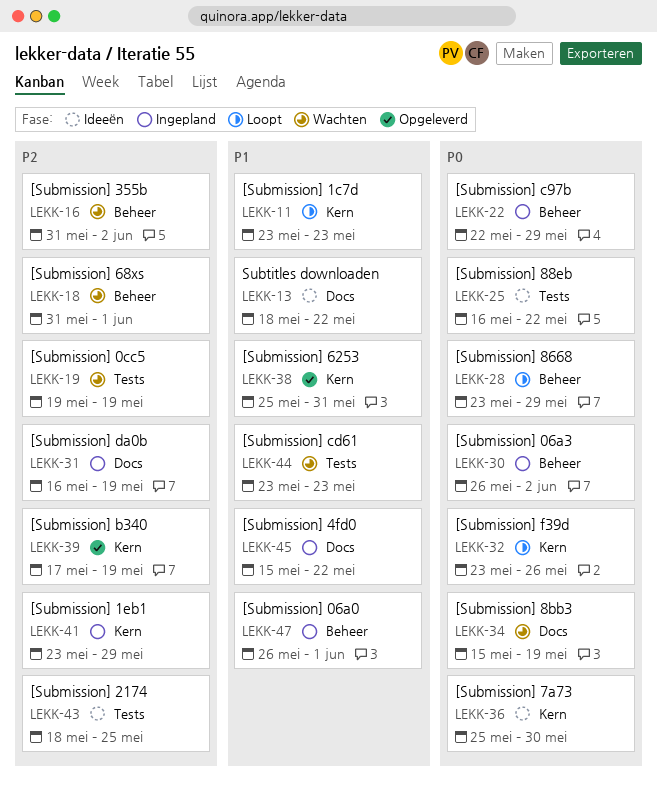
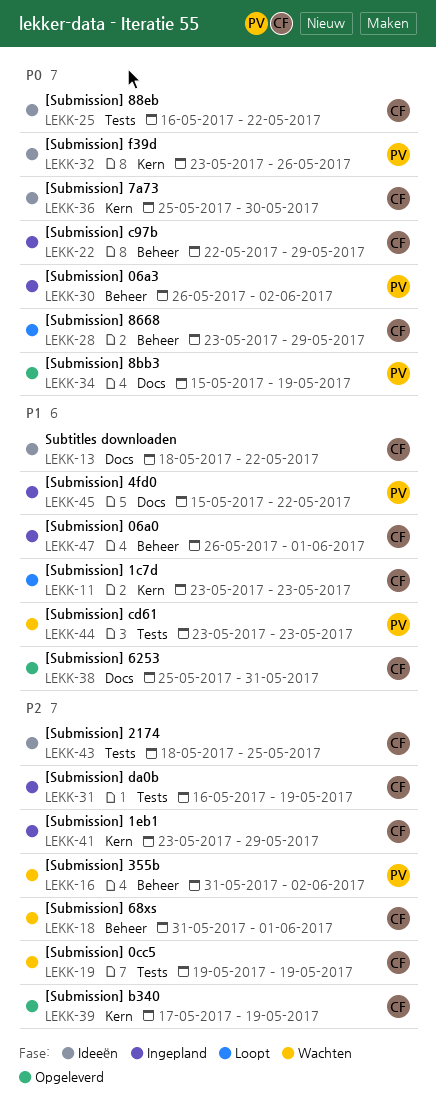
LEKK-31, label: Docs -> Tests
LEKK-32, status: Loopt -> Ideeën
LEKK-34, status: Wachten -> Opgeleverd
LEKK-38, label: Kern -> Docs

